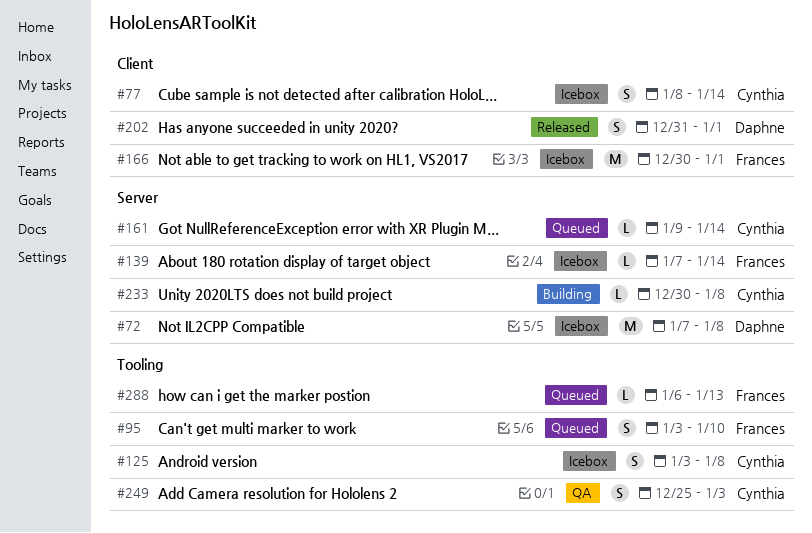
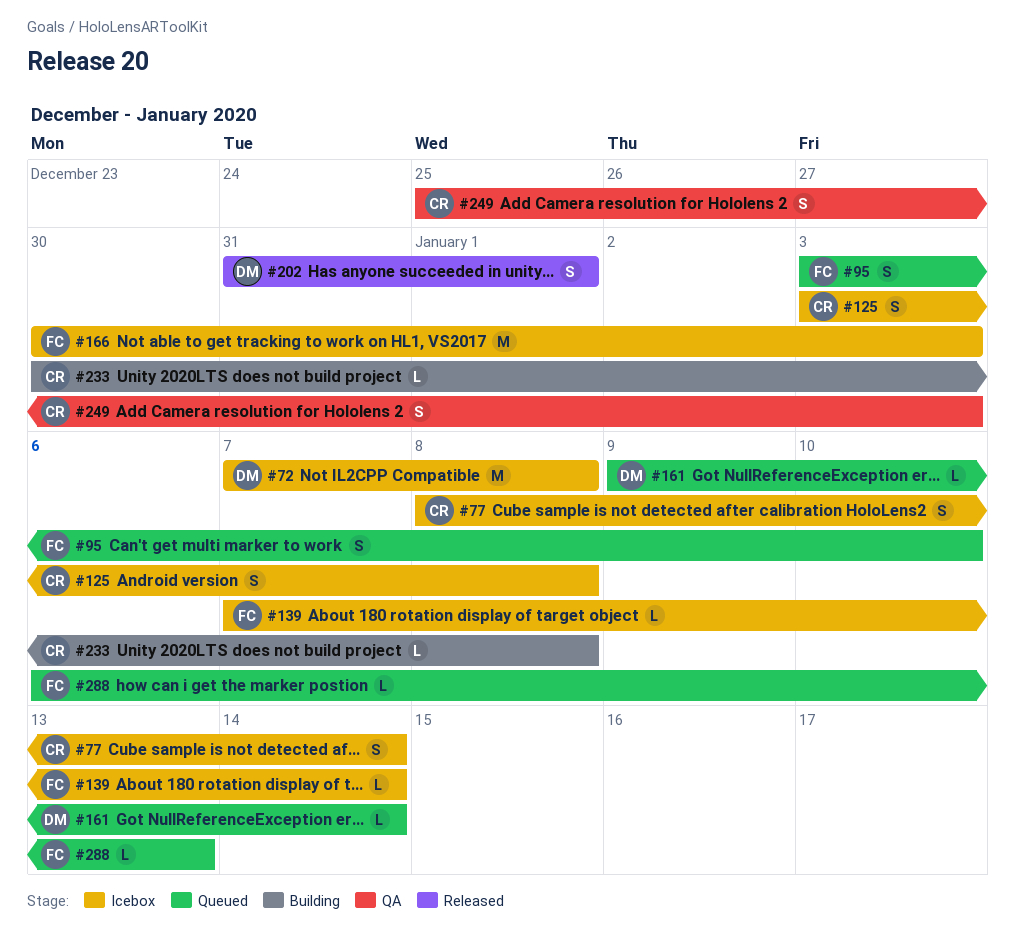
#161, owner: Cynthia -> Daphne
#166, due: Jan 1 -> Jan 3

